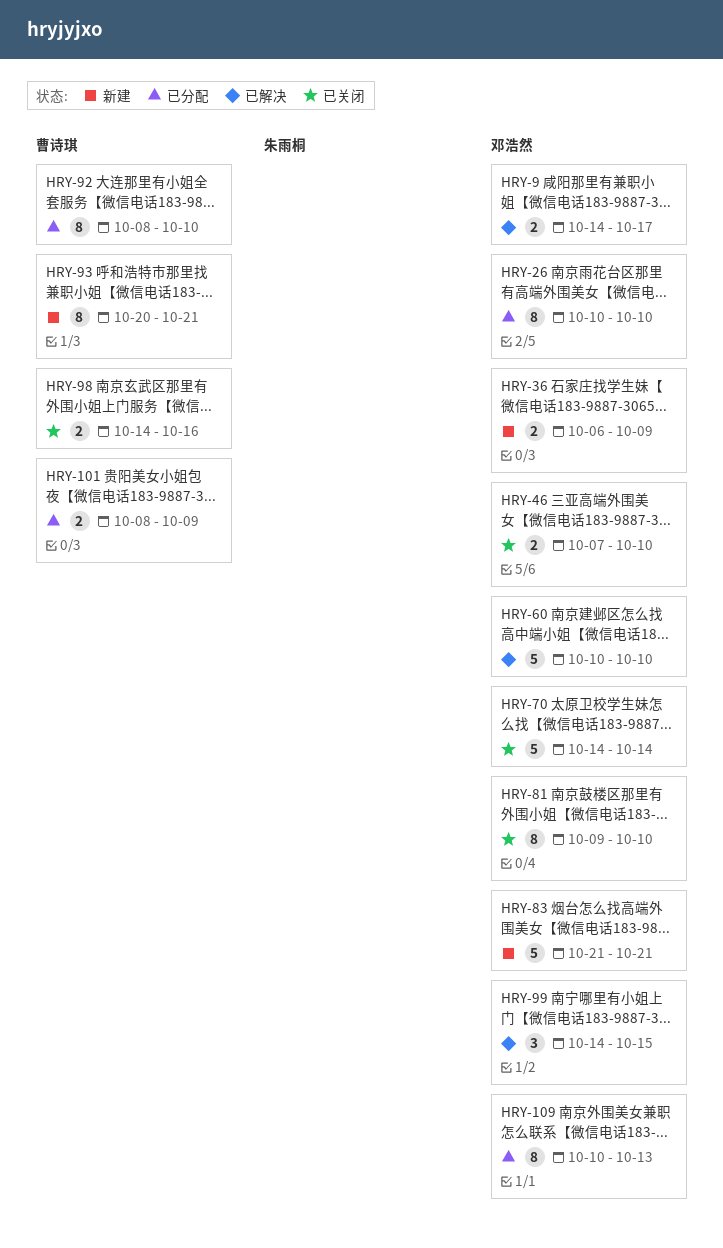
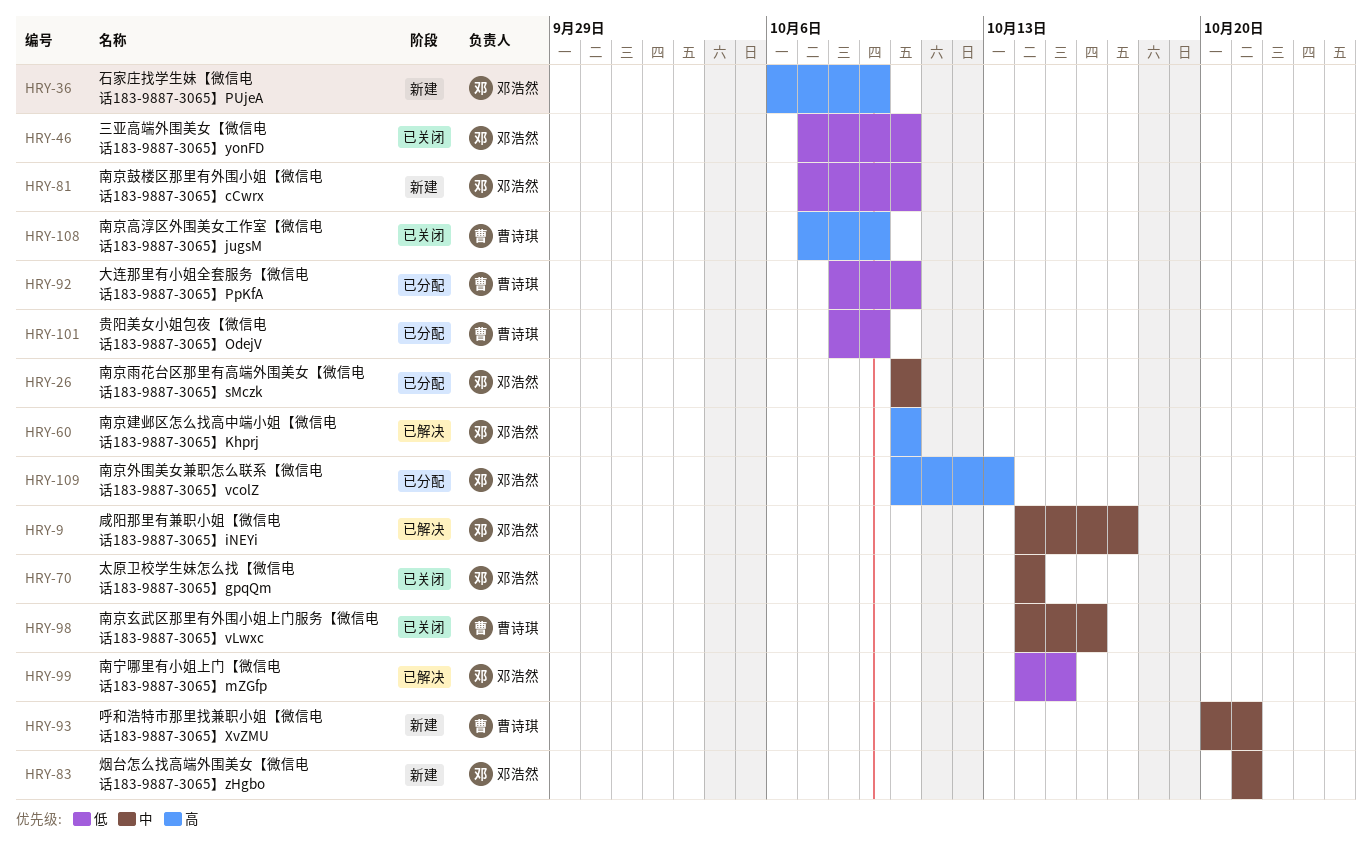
HRY-81, status: 已关闭 -> 新建
HRY-81, start: Oct 9 -> Oct 7
HRY-108: none -> present

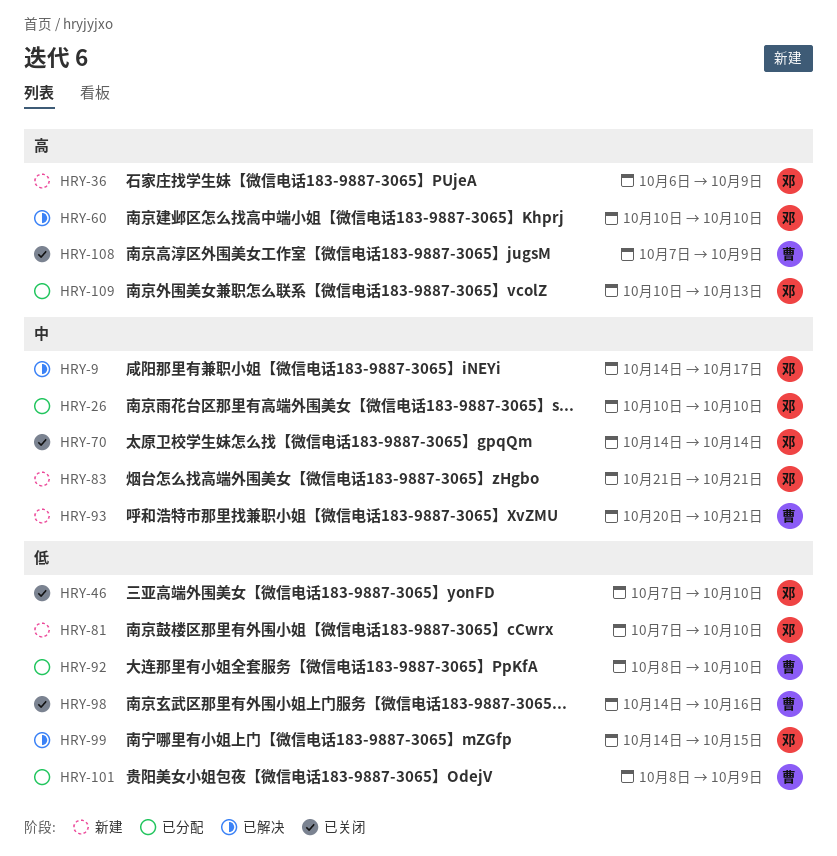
HRY-98, priority: 中 -> 低

